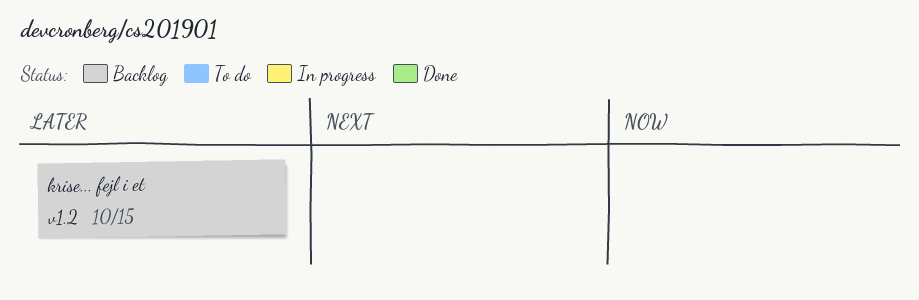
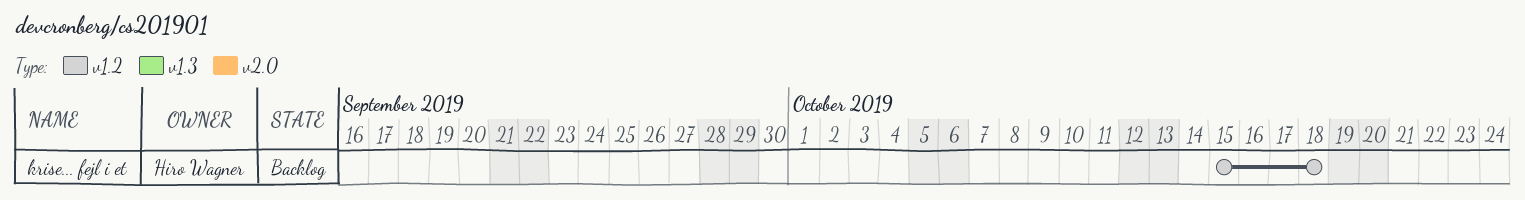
krise... fejl i et, due: Oct 15 -> Oct 18

